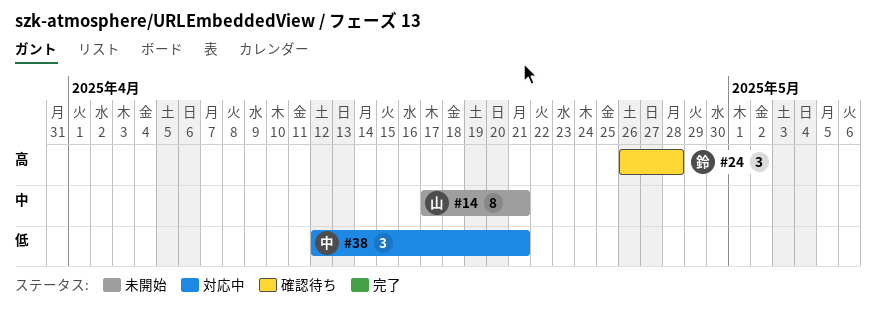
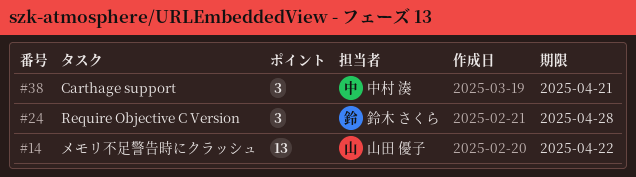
#14, estimate: 8 -> 13
#14, due: Apr 21 -> Apr 22

